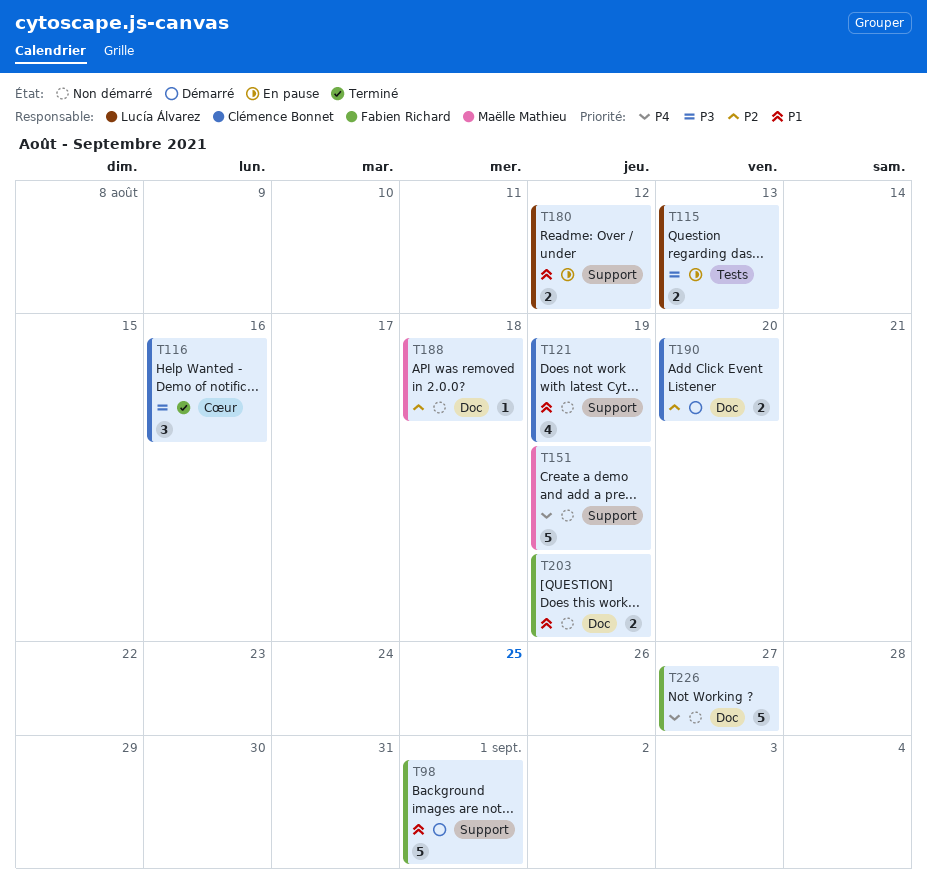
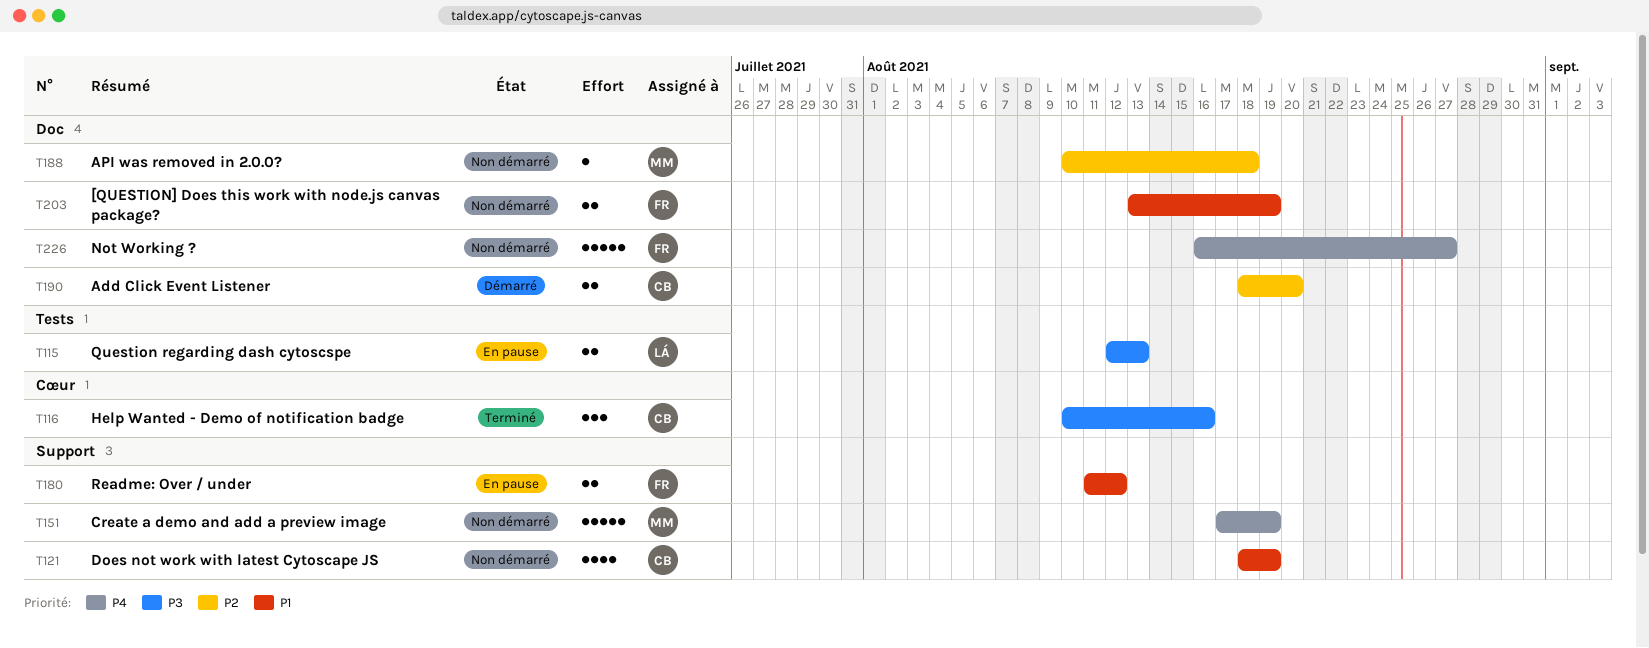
T98: present -> none
T180, owner: Lucía Álvarez -> Fabien Richard

